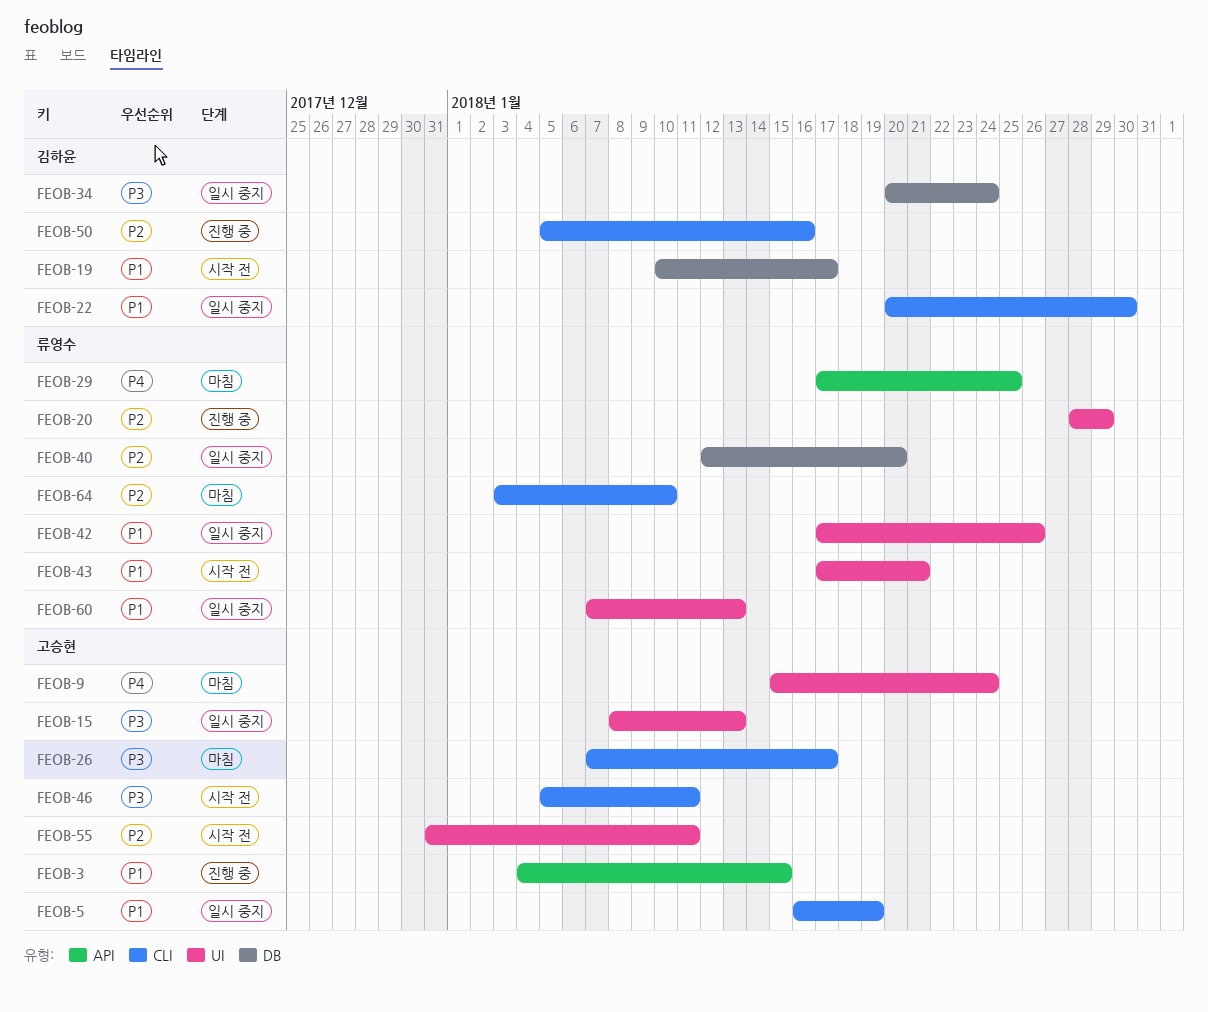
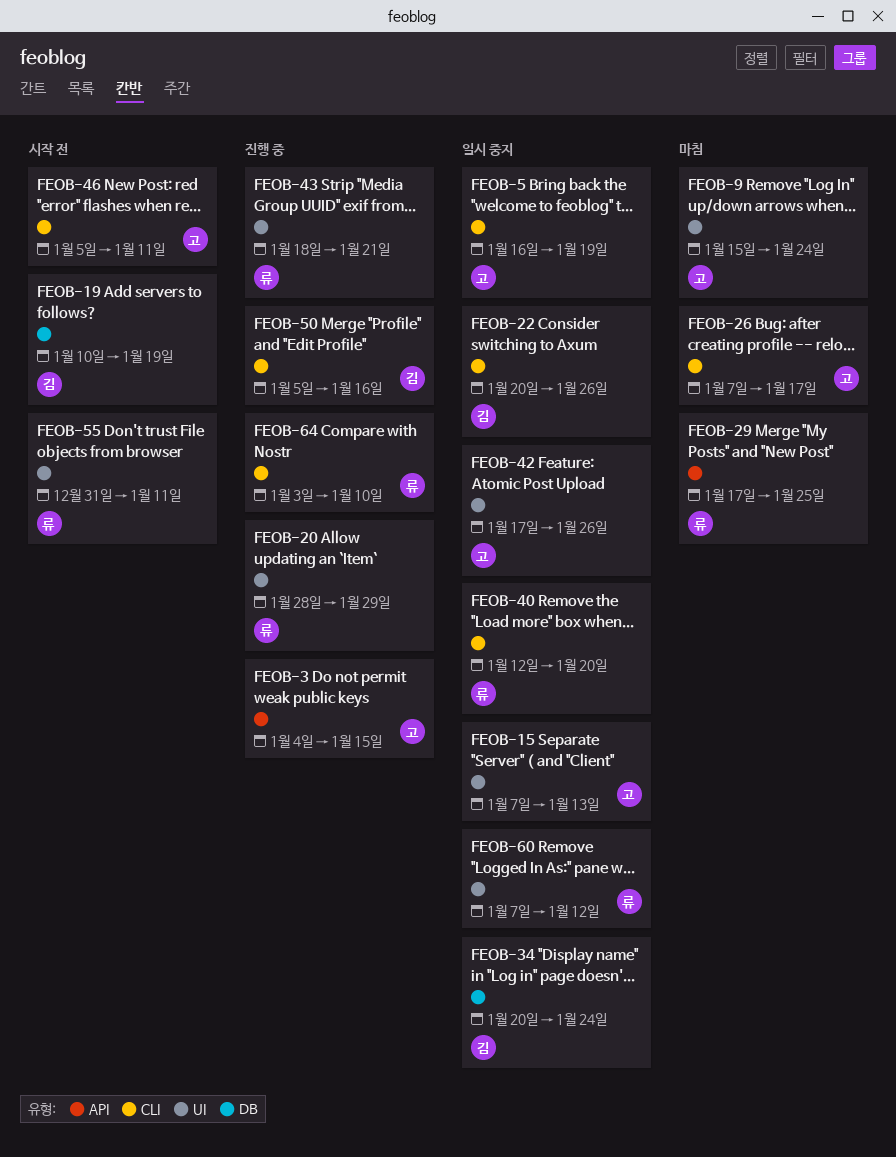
FEOB-15, start: Jan 8 -> Jan 7
FEOB-19, due: Jan 17 -> Jan 19
FEOB-22, due: Jan 30 -> Jan 26
FEOB-40, label: DB -> CLI
FEOB-42, owner: 류영수 -> 고승현
FEOB-43, status: 시작 전 -> 진행 중
FEOB-43, start: Jan 17 -> Jan 18
FEOB-55, owner: 고승현 -> 류영수
FEOB-60, due: Jan 13 -> Jan 12
FEOB-64, status: 마침 -> 진행 중

